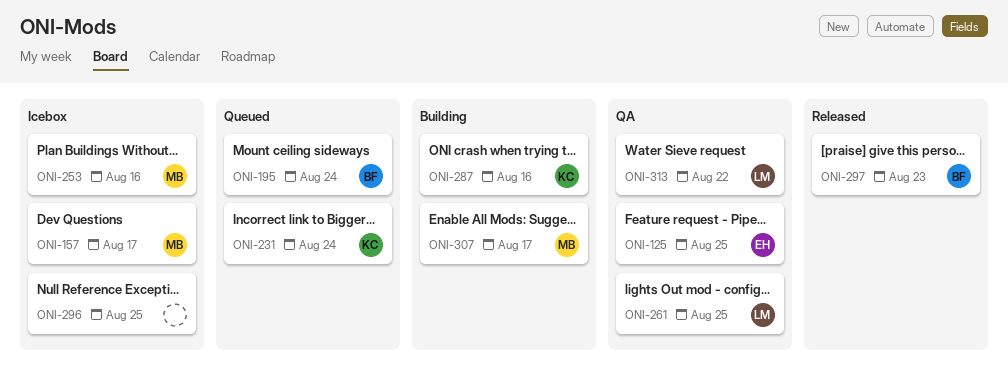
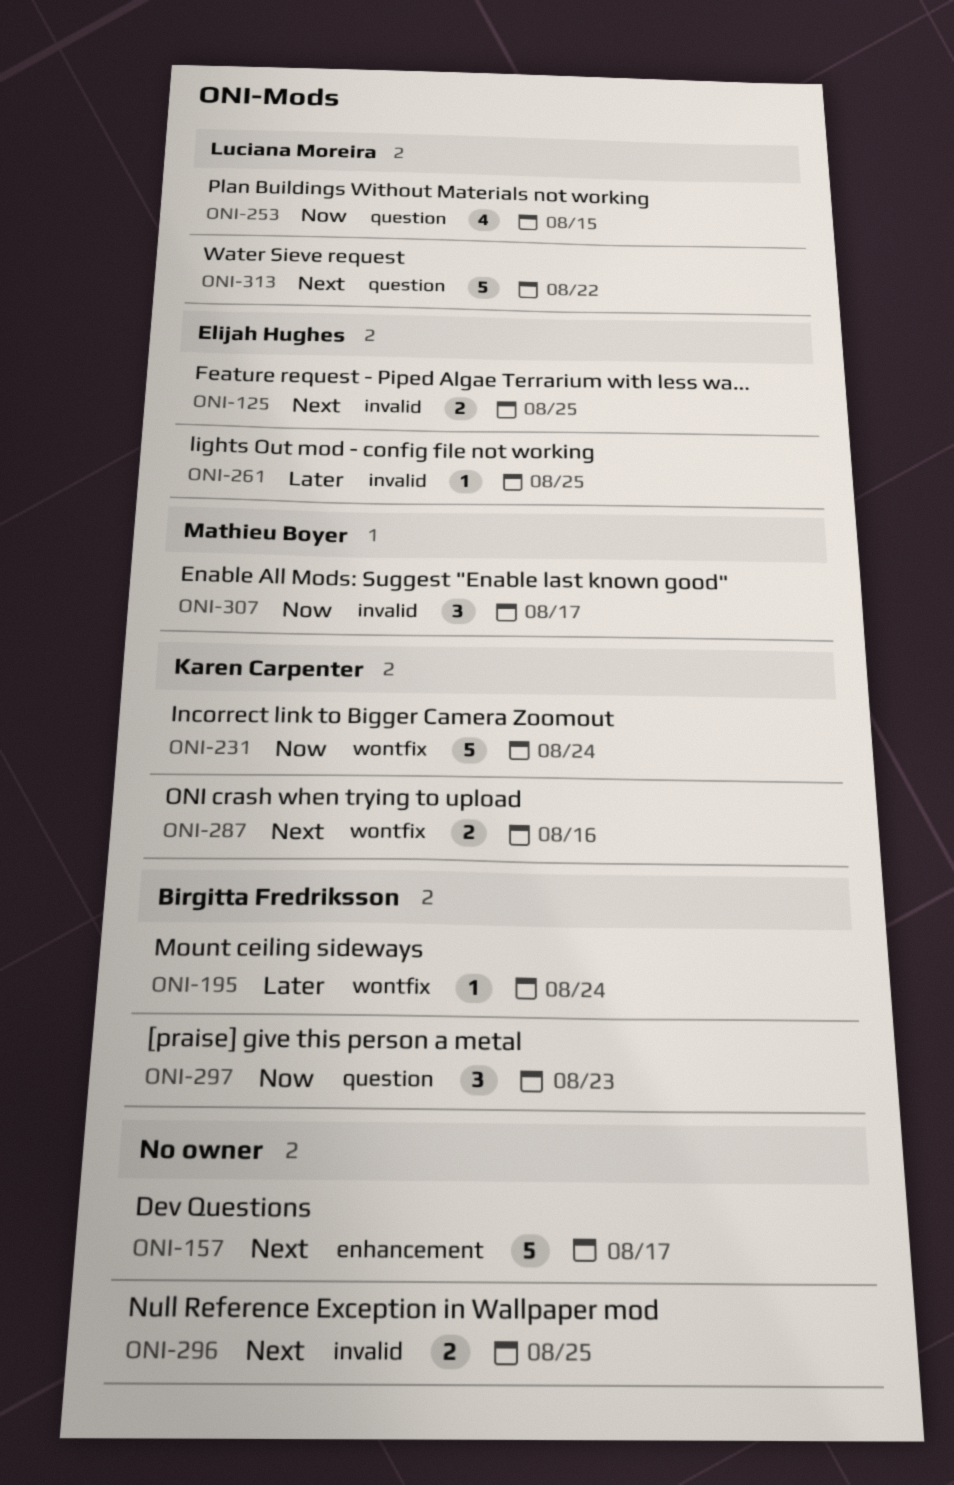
ONI-157, owner: Mathieu Boyer -> none
ONI-253, owner: Mathieu Boyer -> Luciana Moreira
ONI-253, due: Aug 16 -> Aug 15
ONI-261, owner: Luciana Moreira -> Elijah Hughes

